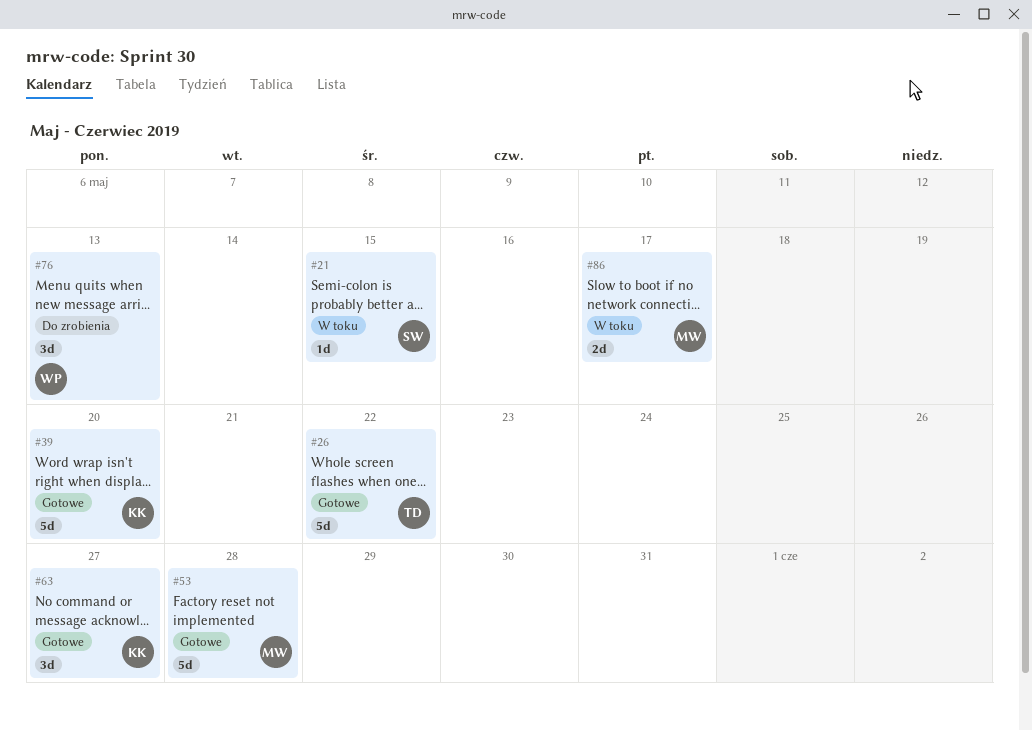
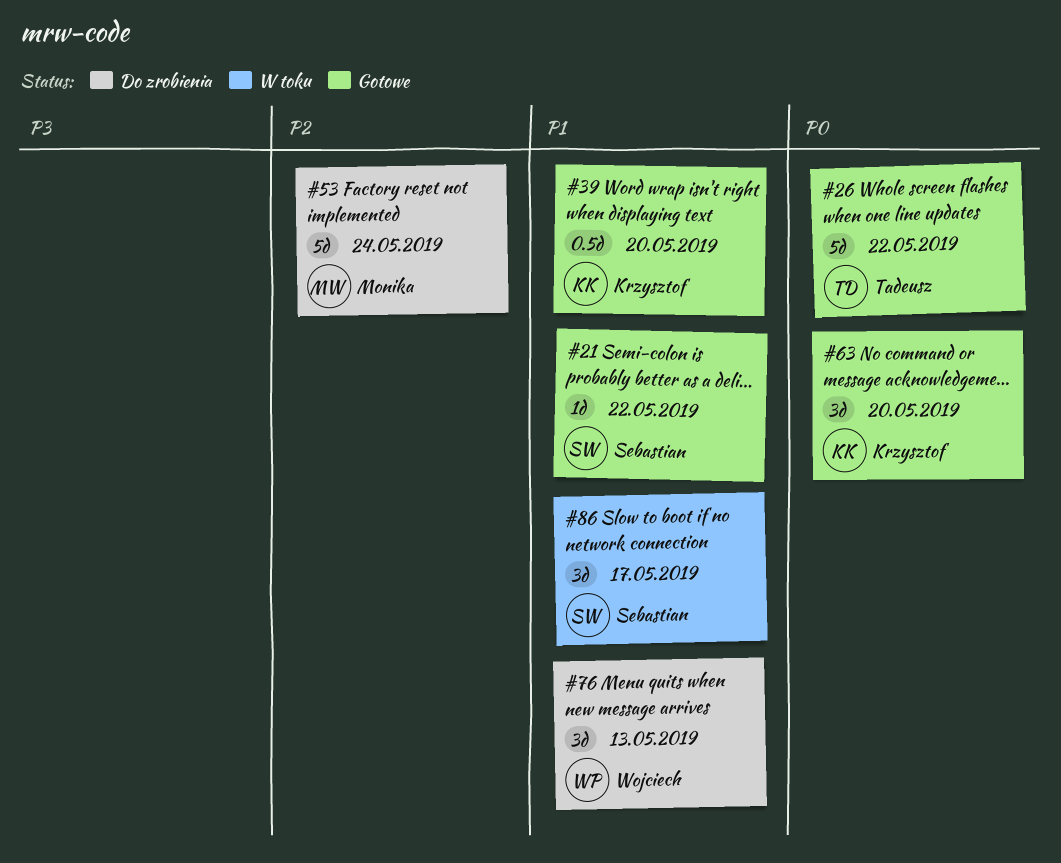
#21, status: W toku -> Gotowe
#21, due: May 15 -> May 22
#39, estimate: 5d -> 0.5d
#53, status: Gotowe -> Do zrobienia
#53, due: May 28 -> May 24
#63, due: May 27 -> May 20
#86, owner: Monika -> Sebastian
#86, estimate: 2d -> 3d

